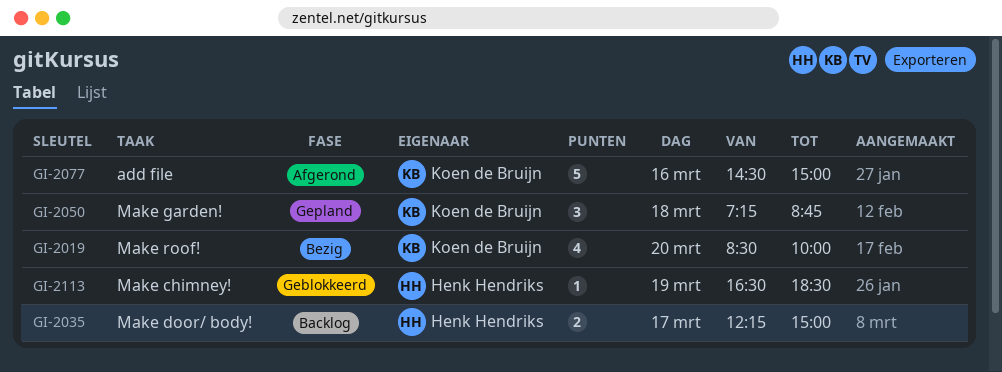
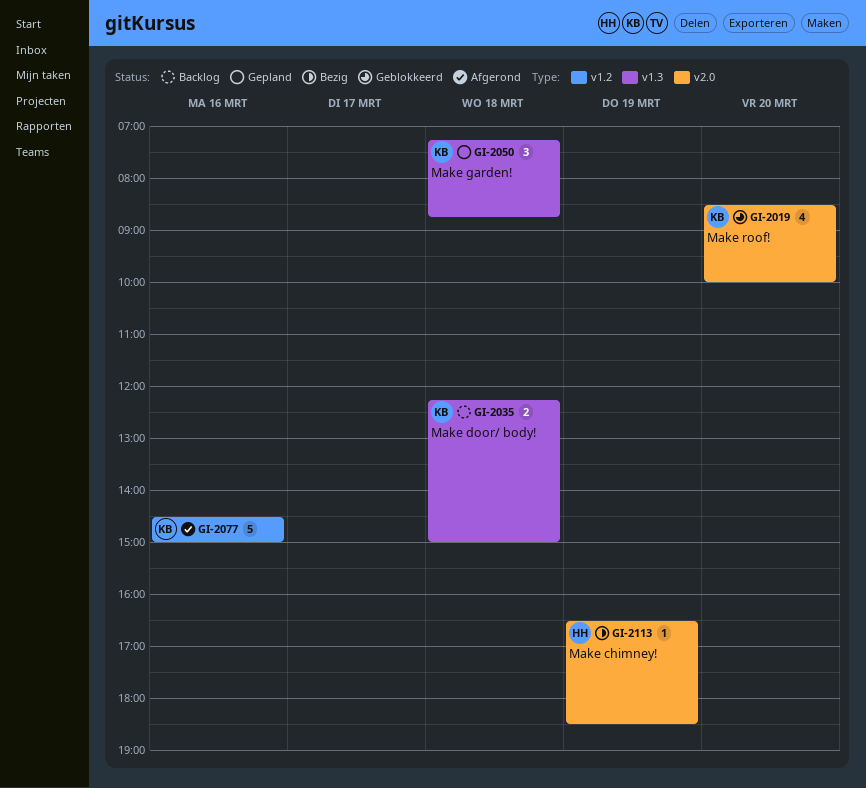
GI-2019, status: Bezig -> Geblokkeerd
GI-2035, owner: Henk Hendriks -> Koen de Bruijn
GI-2035, day: Mar 17 -> Mar 18
GI-2113, status: Geblokkeerd -> Bezig

